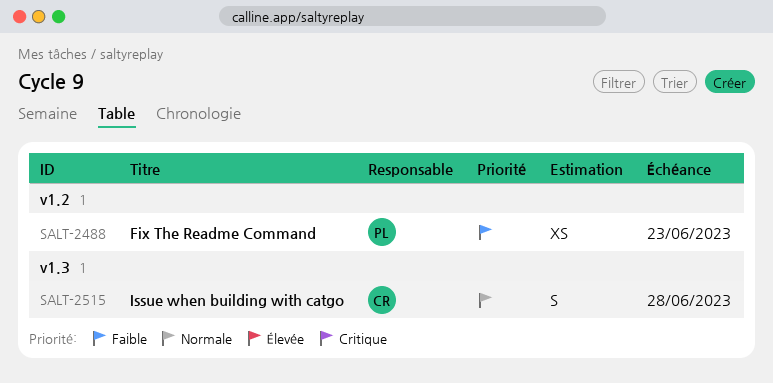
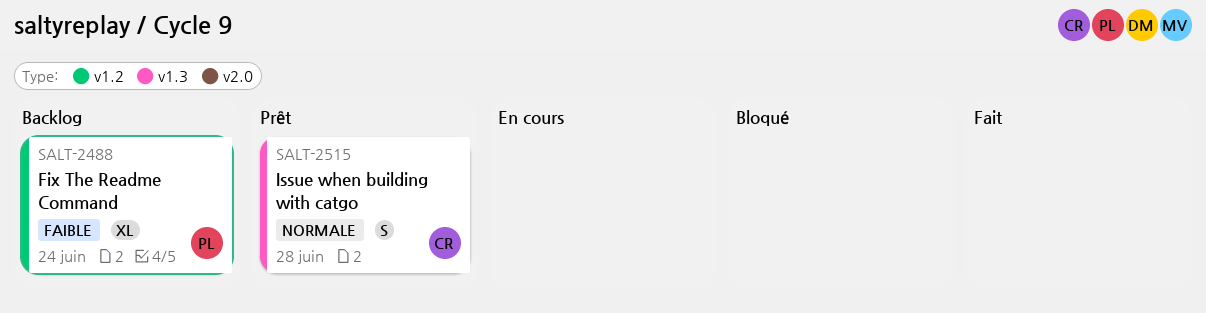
SALT-2488, estimate: XS -> XL
SALT-2488, due: Jun 23 -> Jun 24

